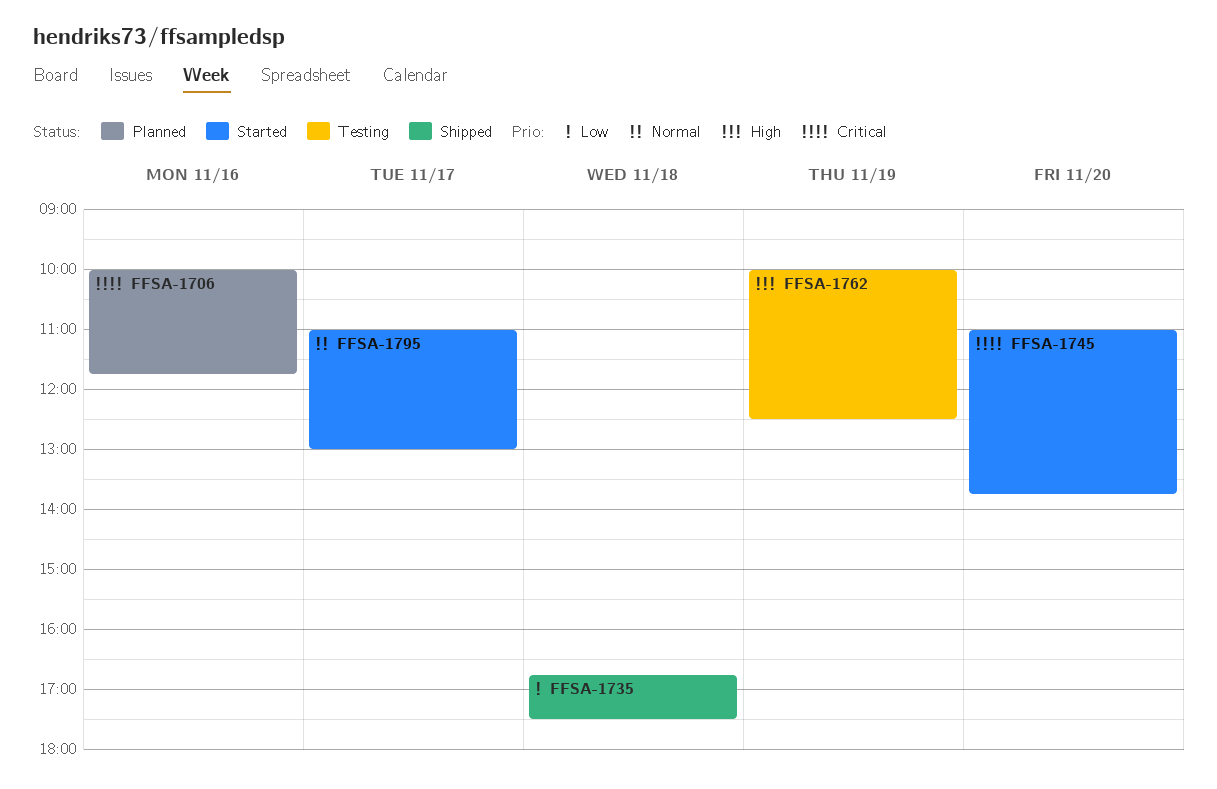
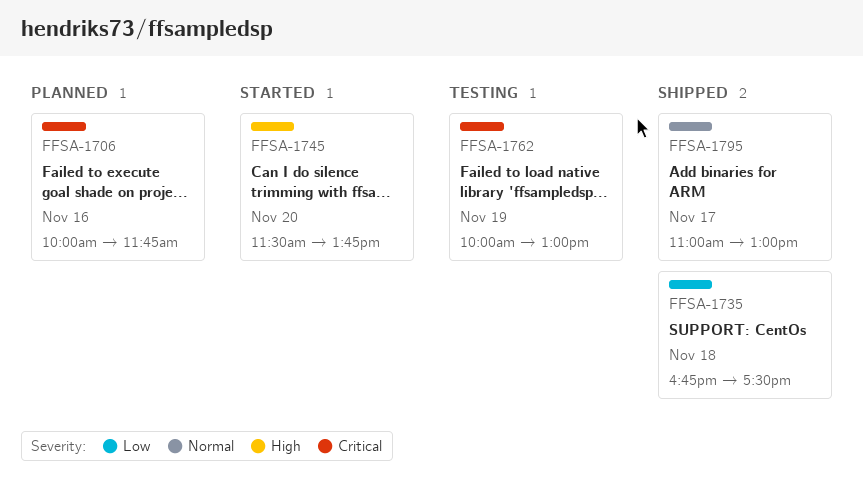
FFSA-1745, priority: Critical -> High
FFSA-1745, begins: 11:00 -> 11:30
FFSA-1762, priority: High -> Critical
FFSA-1762, ends: 12:30 -> 13:00
FFSA-1795, status: Started -> Shipped

